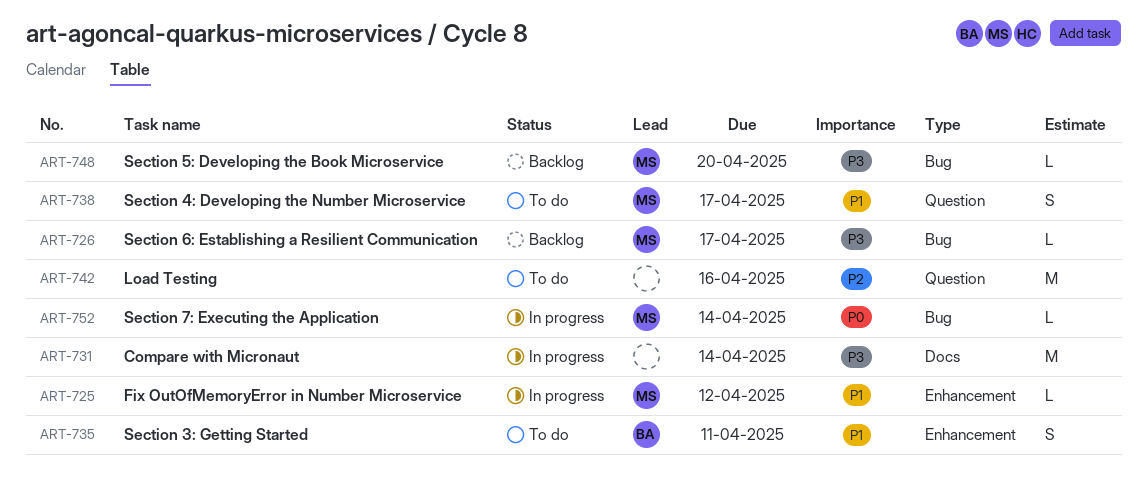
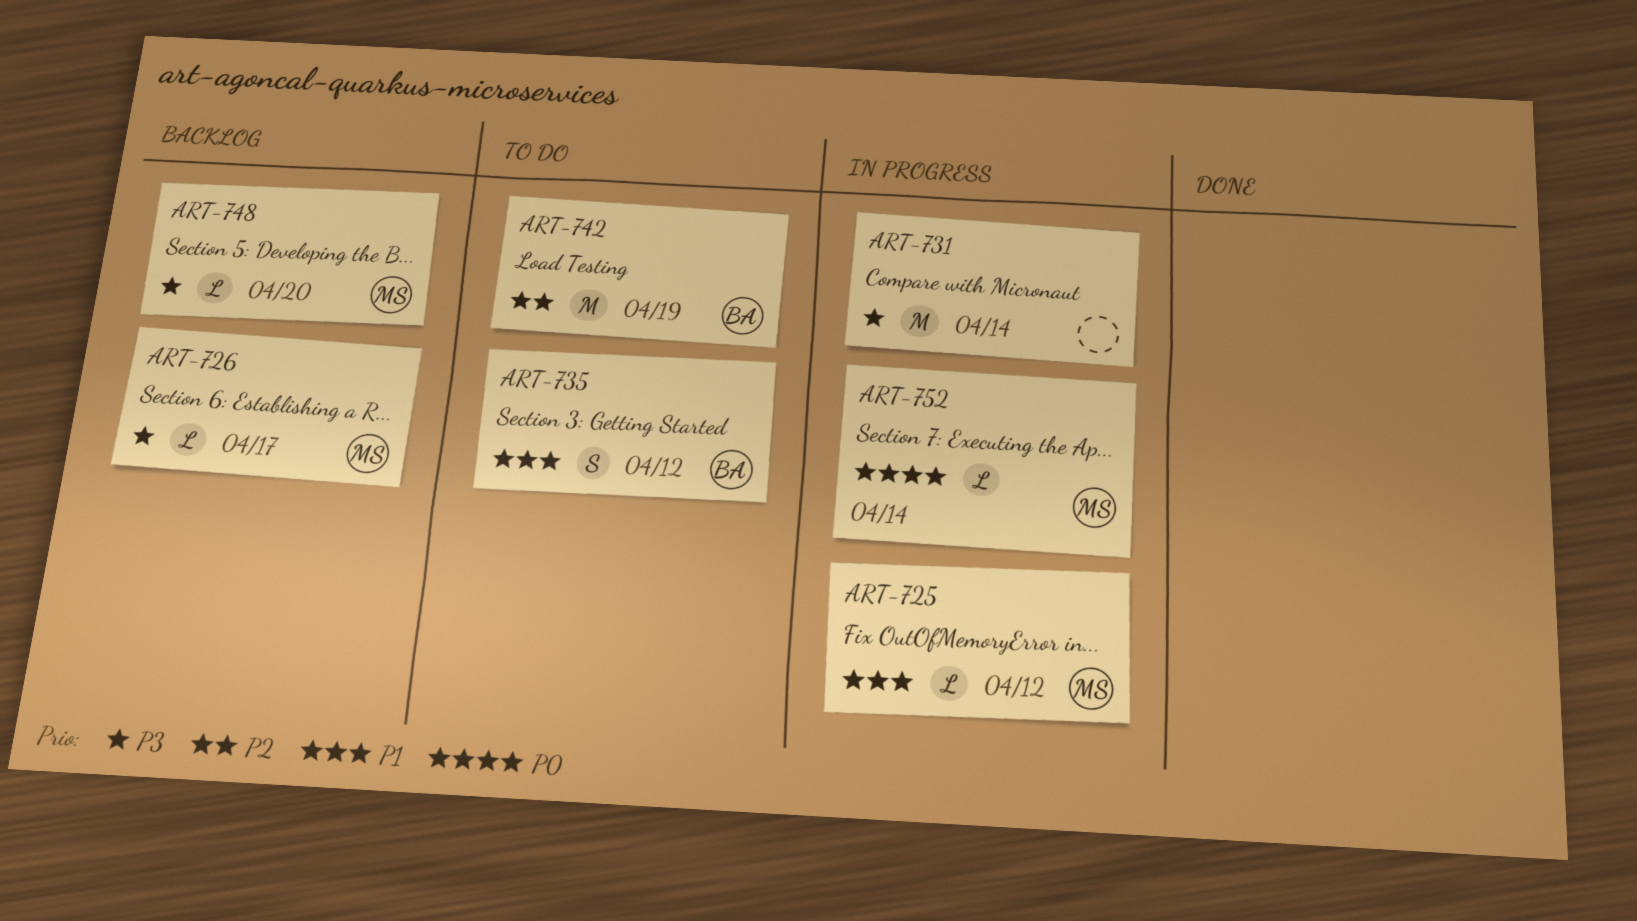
ART-735, due: Apr 11 -> Apr 12
ART-738: present -> none
ART-742, owner: none -> BA
ART-742, due: Apr 16 -> Apr 19

